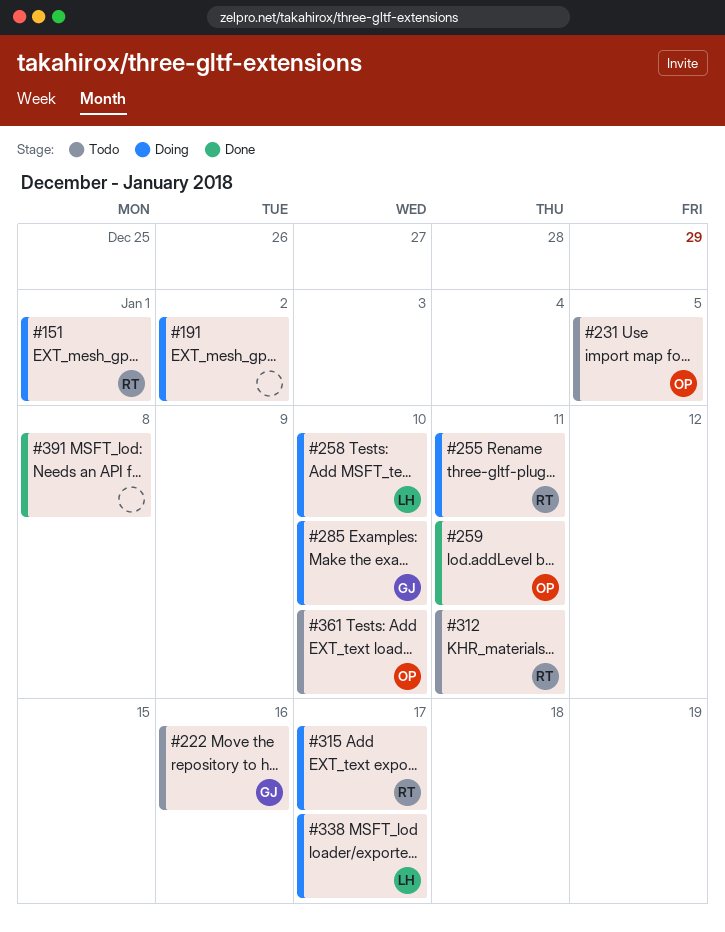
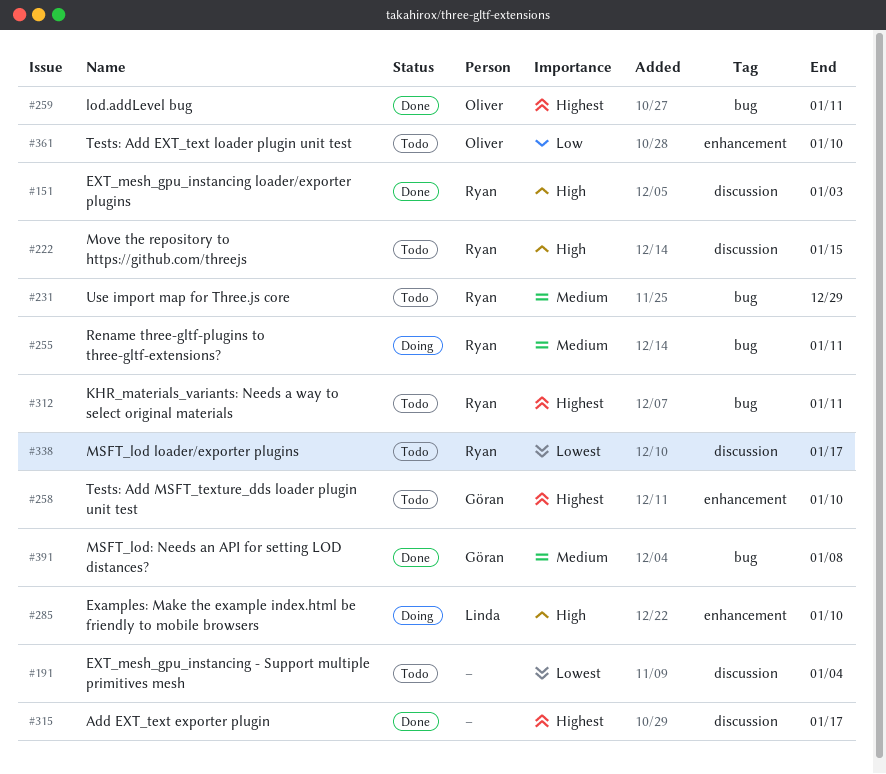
#151, status: Doing -> Done
#151, due: Jan 1 -> Jan 3
#191, status: Doing -> Todo
#191, due: Jan 2 -> Jan 4
#222, owner: Göran -> Ryan
#222, due: Jan 16 -> Jan 15
#231, owner: Oliver -> Ryan
#231, due: Jan 5 -> Dec 29
#258, status: Doing -> Todo
#258, owner: Linda -> Göran
#285, owner: Göran -> Linda
#315, status: Doing -> Done
#315, owner: Ryan -> none
#338, status: Doing -> Todo
#338, owner: Linda -> Ryan
#391, owner: none -> Göran

